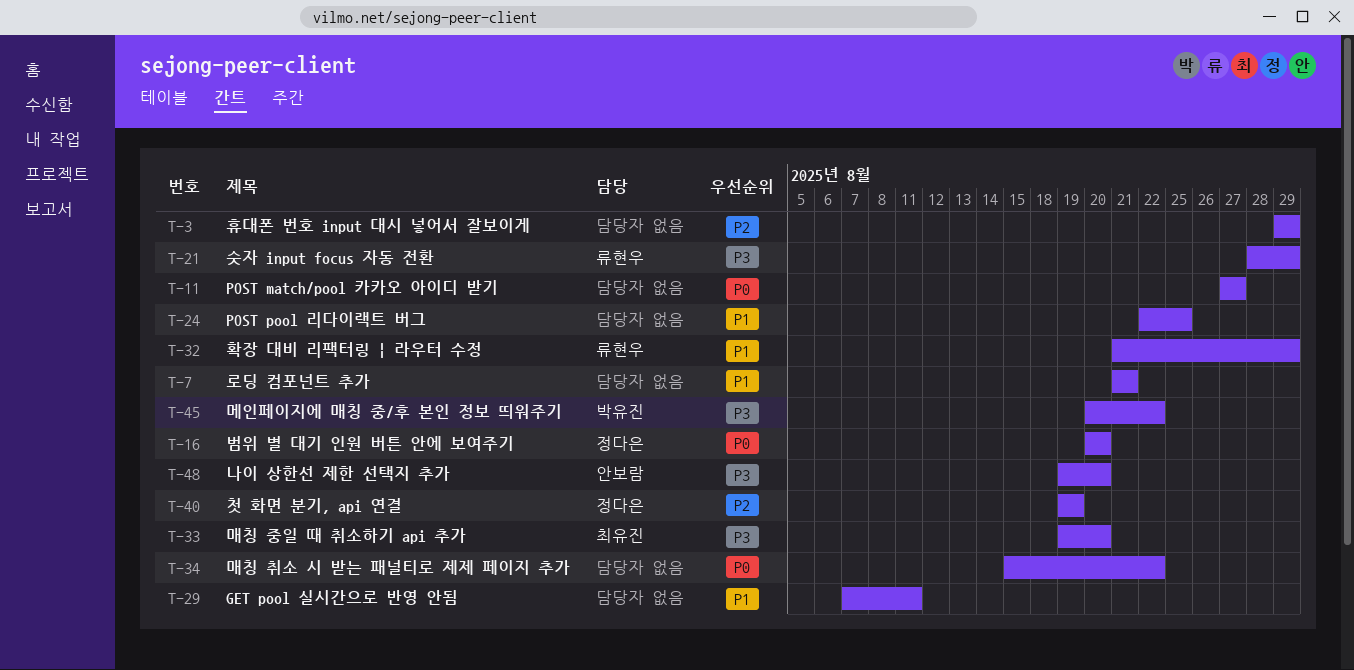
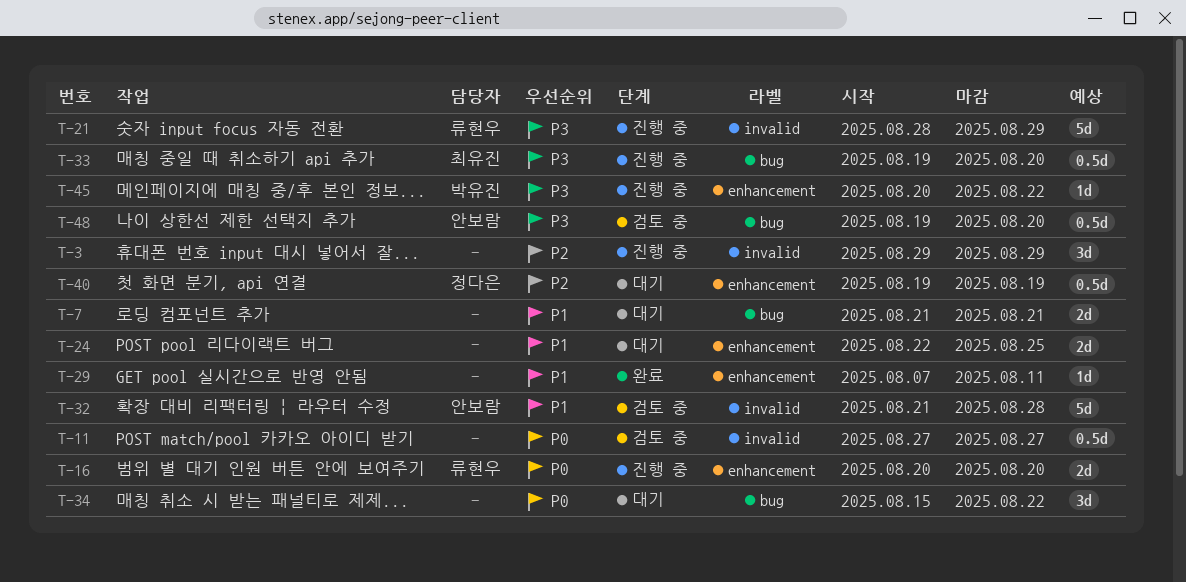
T-16, owner: 정다은 -> 류현우
T-32, owner: 류현우 -> 안보람
T-32, due: Aug 29 -> Aug 28

